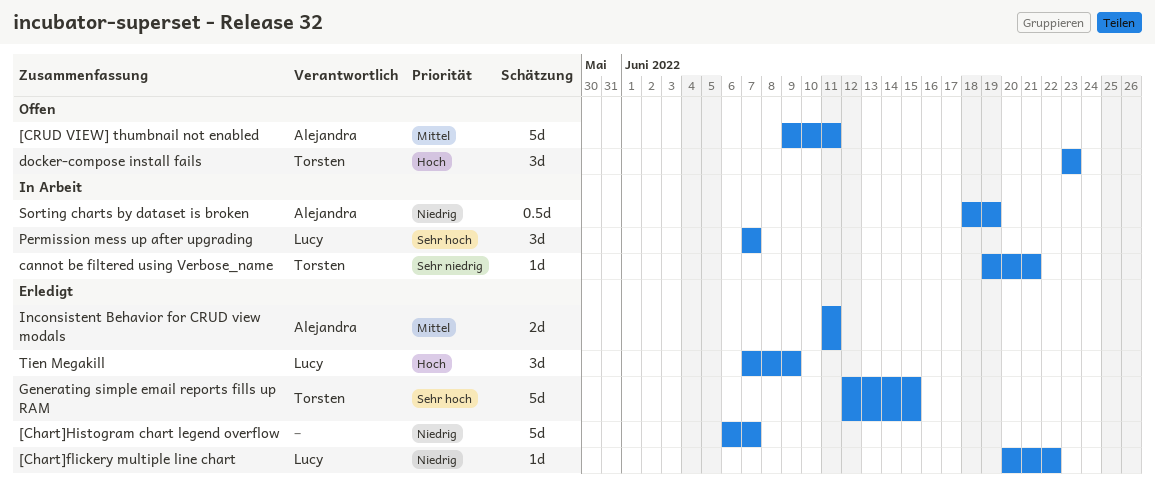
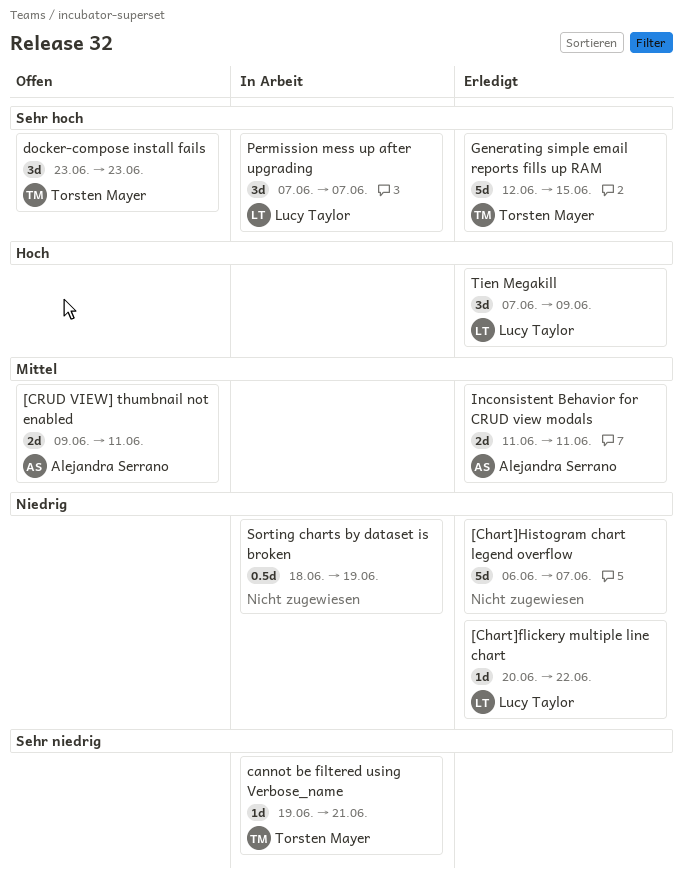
[CRUD VIEW] thumbnail not enabled, estimate: 5d -> 2d
docker-compose install fails, priority: Hoch -> Sehr hoch
Sorting charts by dataset is broken, owner: Alejandra Serrano -> none

